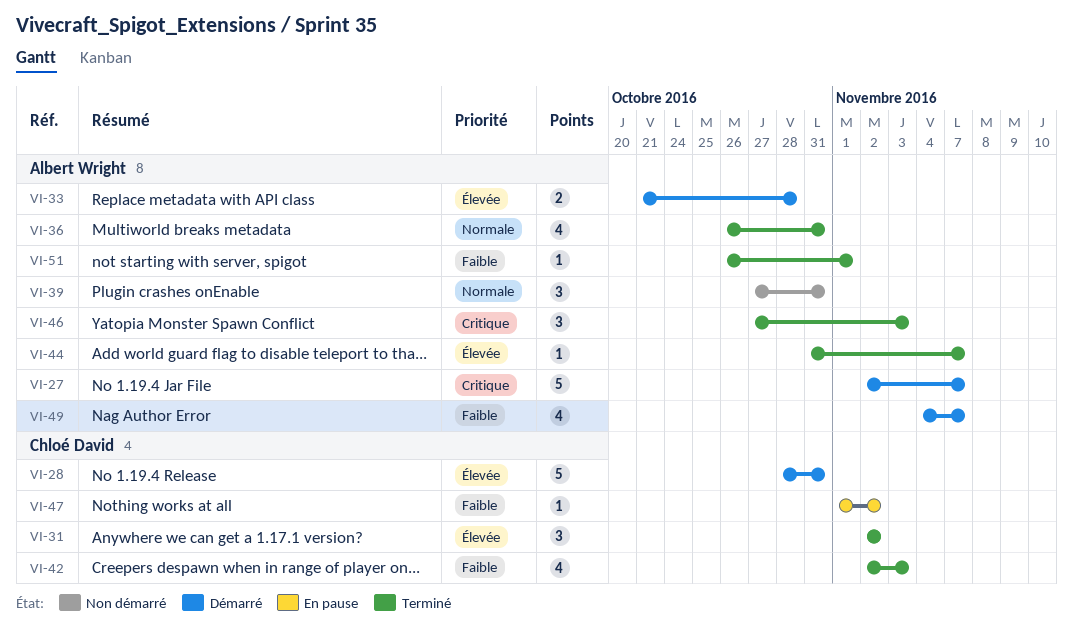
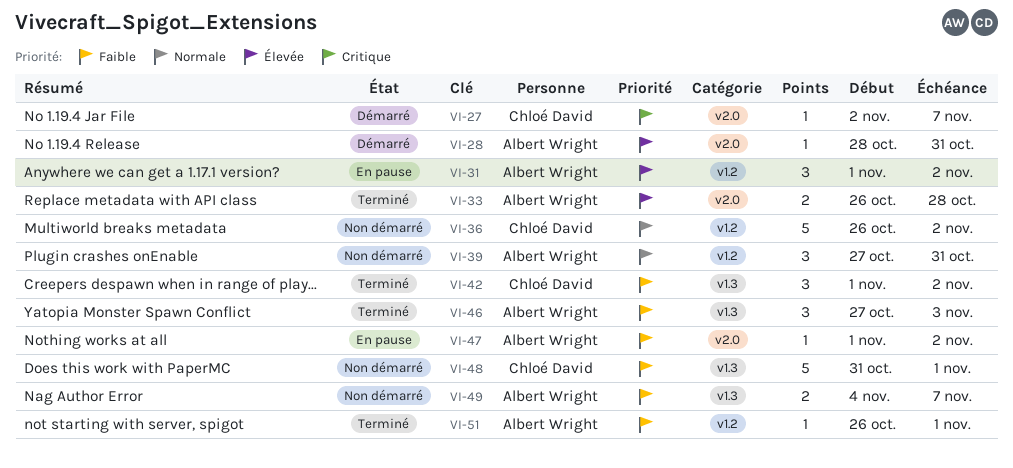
VI-27, owner: Albert Wright -> Chloé David
VI-27, estimate: 5 -> 1
VI-28, owner: Chloé David -> Albert Wright
VI-28, estimate: 5 -> 1
VI-31, status: Terminé -> En pause
VI-31, owner: Chloé David -> Albert Wright
VI-31, start: Nov 2 -> Nov 1
VI-33, status: Démarré -> Terminé
VI-33, start: Oct 21 -> Oct 26
VI-36, status: Terminé -> Non démarré
VI-36, owner: Albert Wright -> Chloé David
VI-36, estimate: 4 -> 5
VI-36, due: Oct 31 -> Nov 2
VI-42, estimate: 4 -> 3
VI-42, start: Nov 2 -> Nov 1
VI-42, due: Nov 3 -> Nov 2
VI-44: present -> none
VI-46, priority: Critique -> Faible
VI-47, owner: Chloé David -> Albert Wright
VI-48: none -> present
VI-49, status: Démarré -> Non démarré
VI-49, estimate: 4 -> 2

